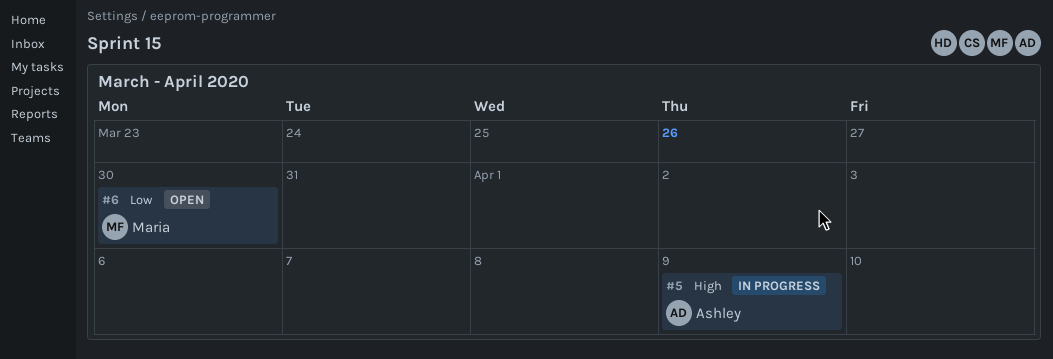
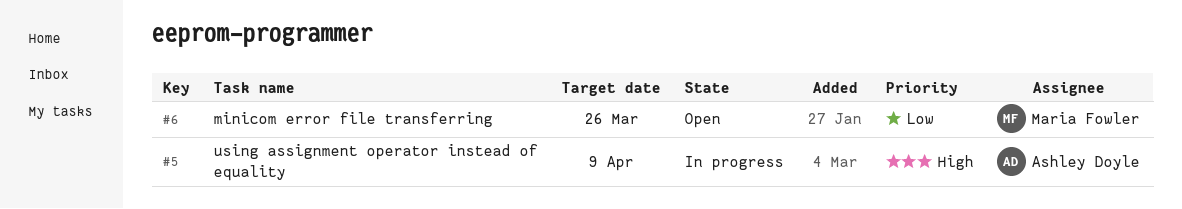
#6, due: Mar 30 -> Mar 26

